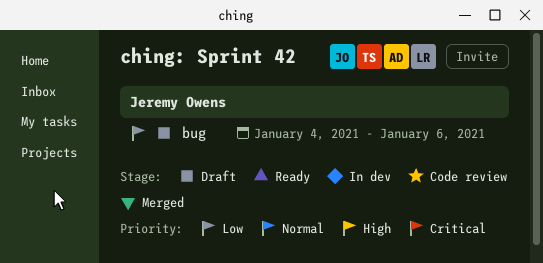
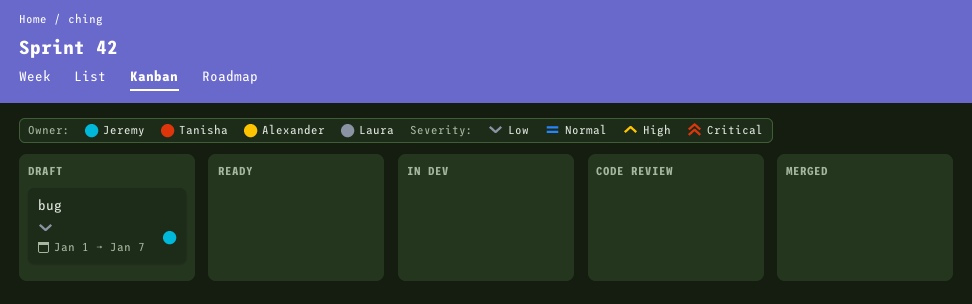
bug, start: Jan 4 -> Jan 1
bug, due: Jan 6 -> Jan 7

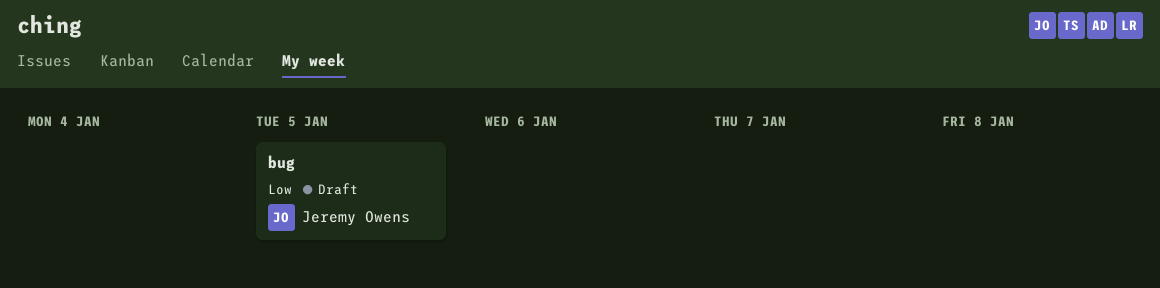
bug, due: Jan 7 -> Jan 5

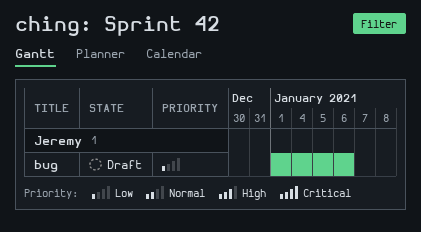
bug, due: Jan 5 -> Jan 6

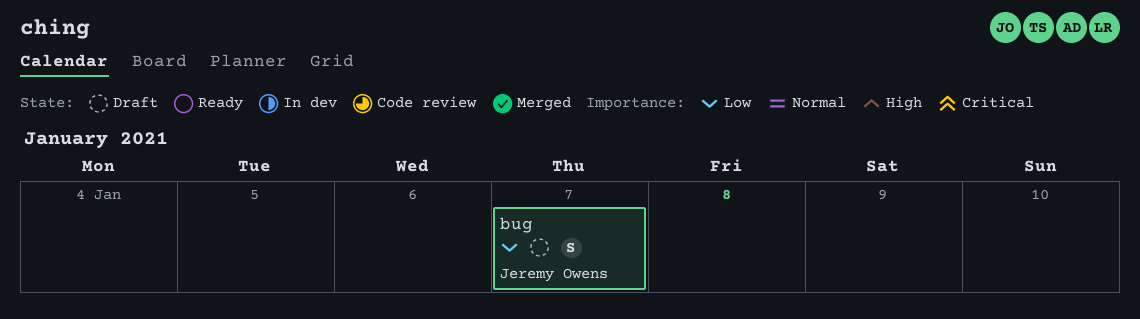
bug, due: Jan 6 -> Jan 7

